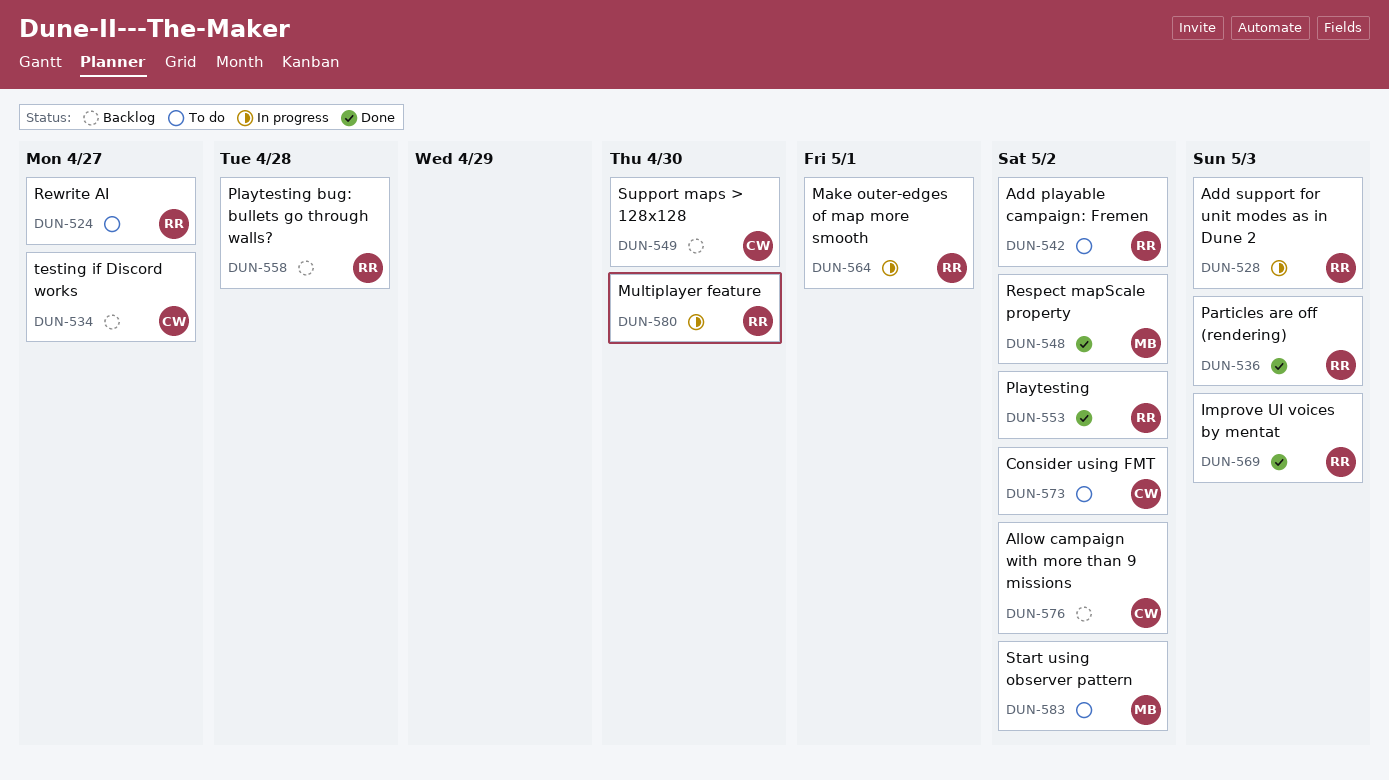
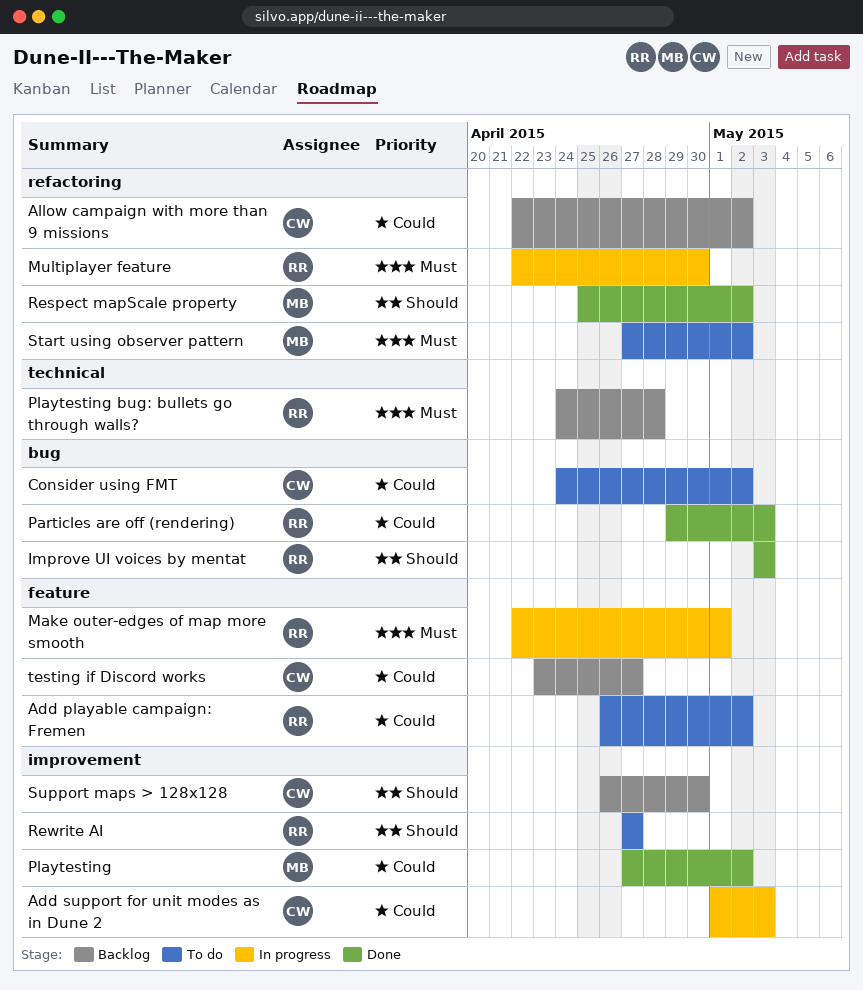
Add support for unit modes as in Dune 2, owner: RR -> CW
Playtesting, owner: RR -> MB

